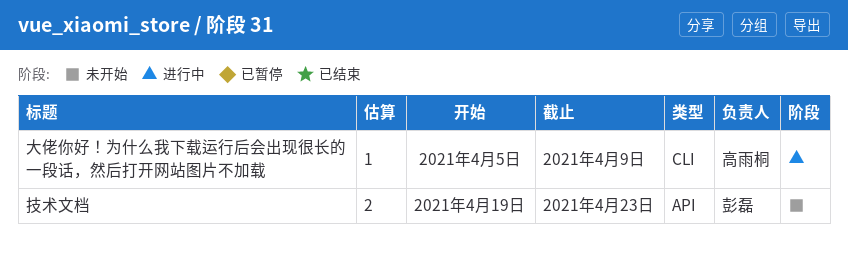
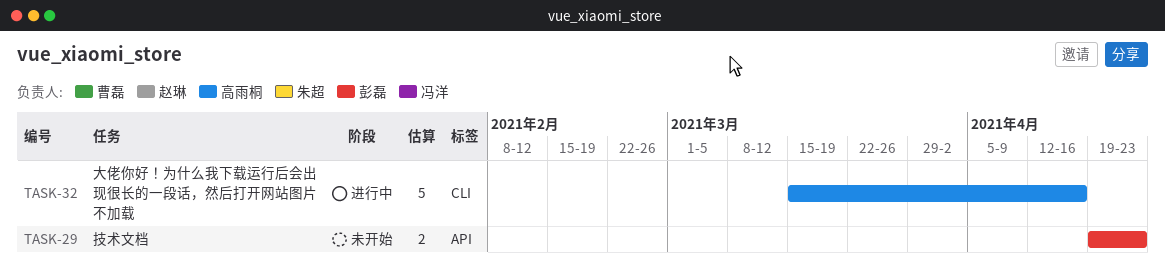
大佬你好！为什么我下载运行后会出现很长的一段话，然后打开网站图片不加载, estimate: 1 -> 5
大佬你好！为什么我下载运行后会出现很长的一段话，然后打开网站图片不加载, start: Apr 5 -> Mar 15
大佬你好！为什么我下载运行后会出现很长的一段话，然后打开网站图片不加载, due: Apr 9 -> Apr 16

